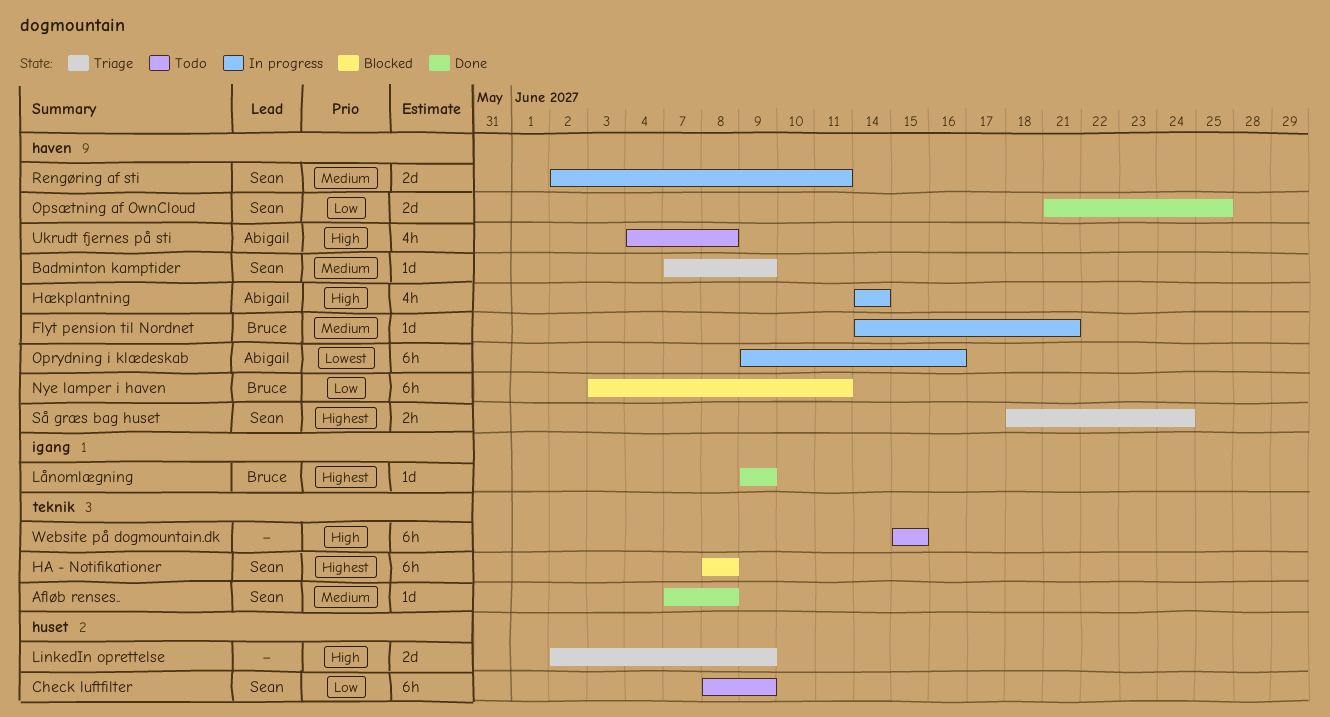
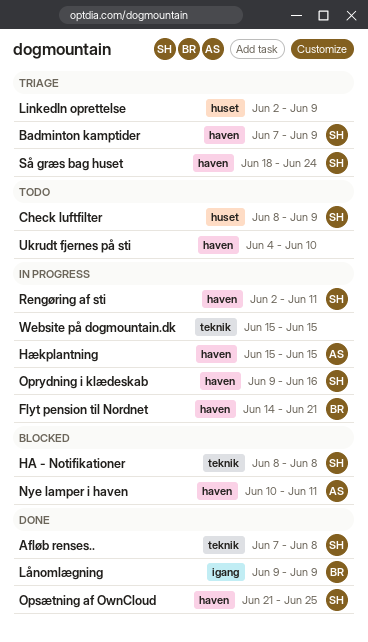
Hækplantning, start: Jun 14 -> Jun 15
Hækplantning, due: Jun 14 -> Jun 15
Nye lamper i haven, owner: Bruce -> Abigail
Nye lamper i haven, start: Jun 3 -> Jun 10
Oprydning i klædeskab, owner: Abigail -> Sean
Ukrudt fjernes på sti, owner: Abigail -> none
Ukrudt fjernes på sti, due: Jun 8 -> Jun 10
Website på dogmountain.dk, status: Todo -> In progress

